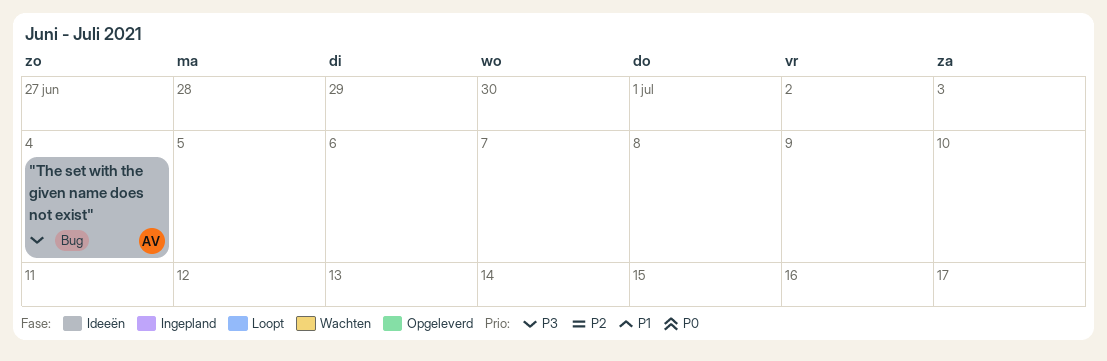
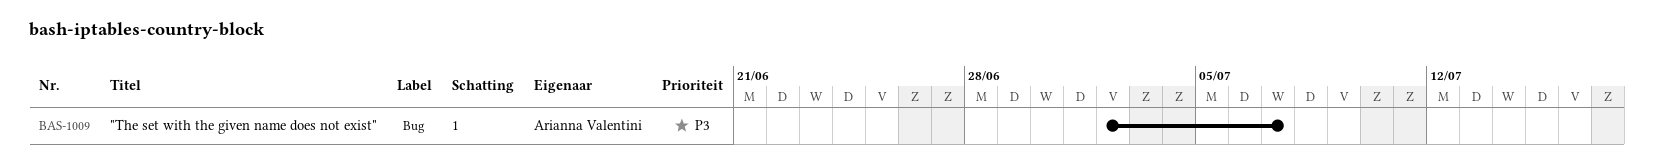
"The set with the given name does not exist", due: Jul 4 -> Jul 7

